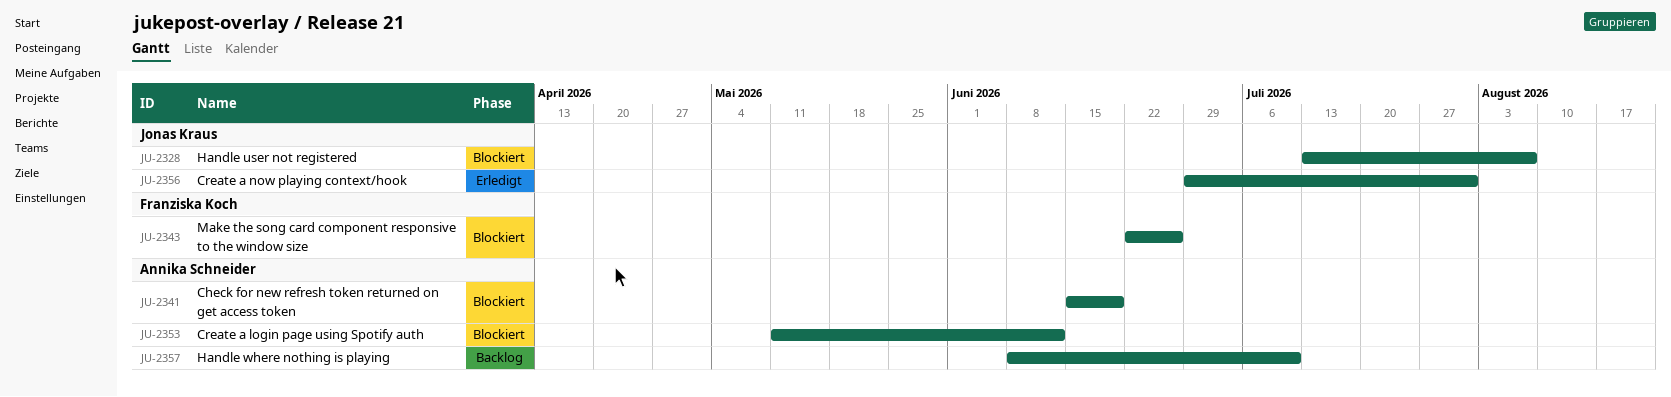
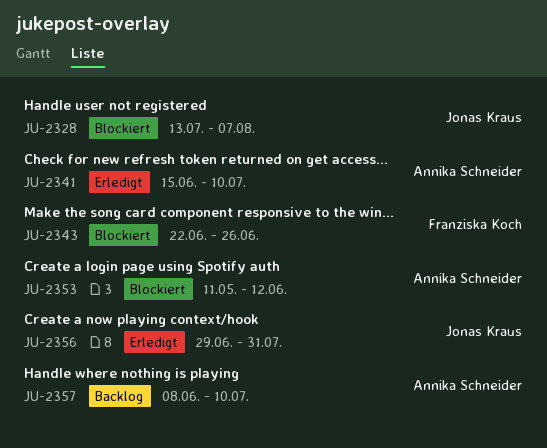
JU-2341, status: Blockiert -> Erledigt
JU-2341, due: Jun 19 -> Jul 10

